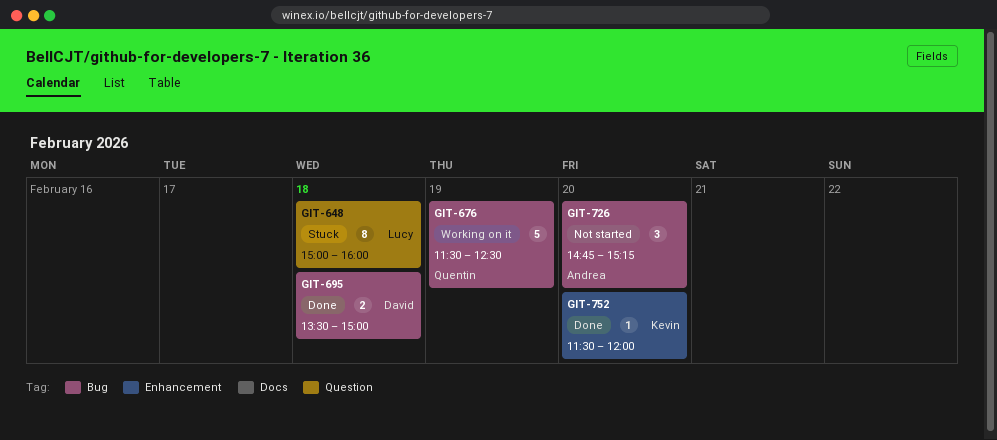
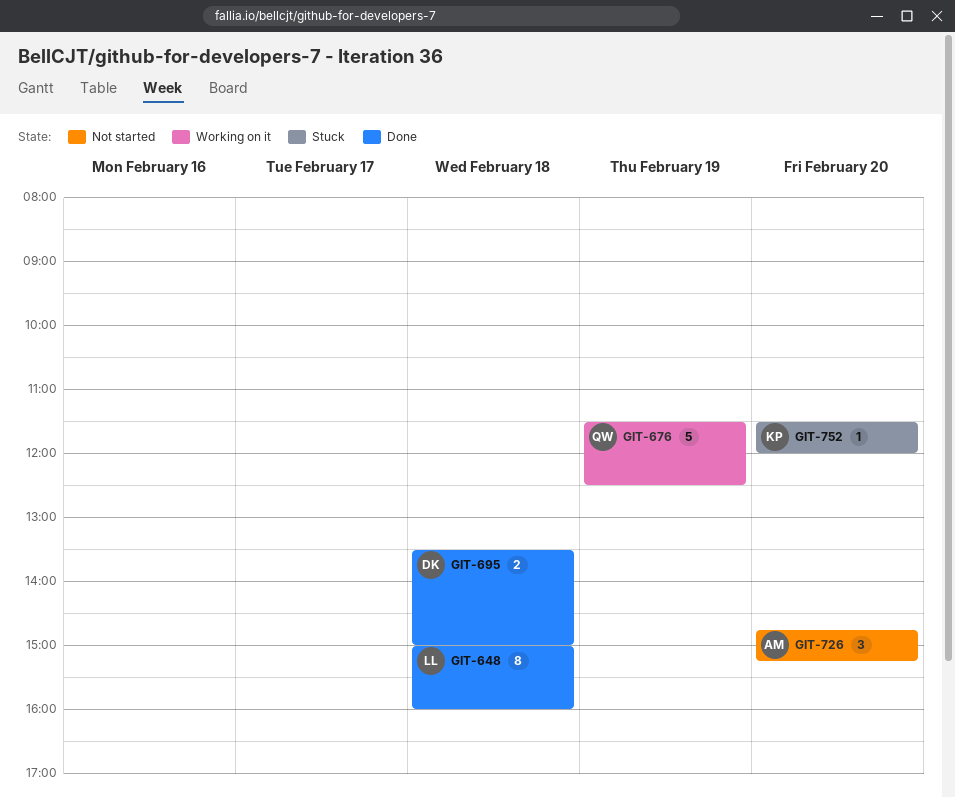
GIT-648, status: Stuck -> Done
GIT-752, status: Done -> Stuck

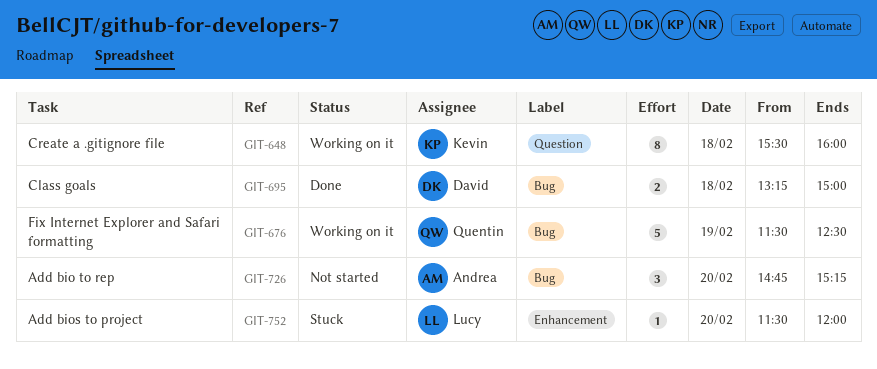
GIT-648, status: Done -> Working on it
GIT-648, owner: Lucy -> Kevin
GIT-648, begins: 15:00 -> 15:30
GIT-695, begins: 13:30 -> 13:15
GIT-752, owner: Kevin -> Lucy

